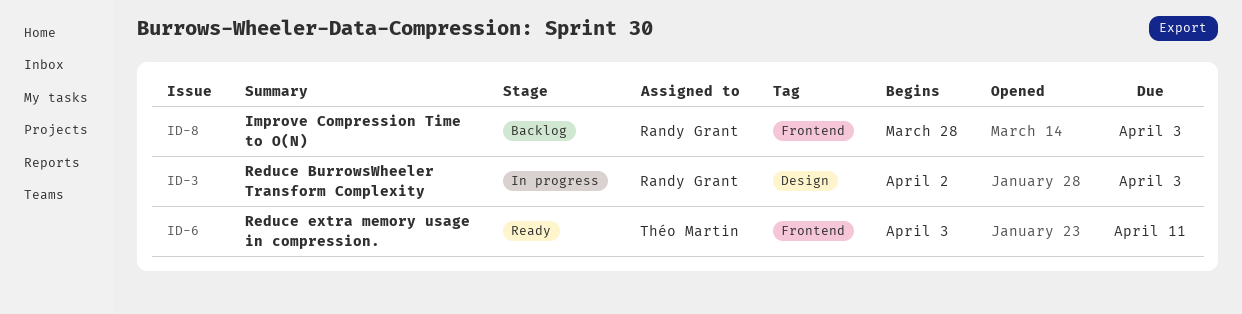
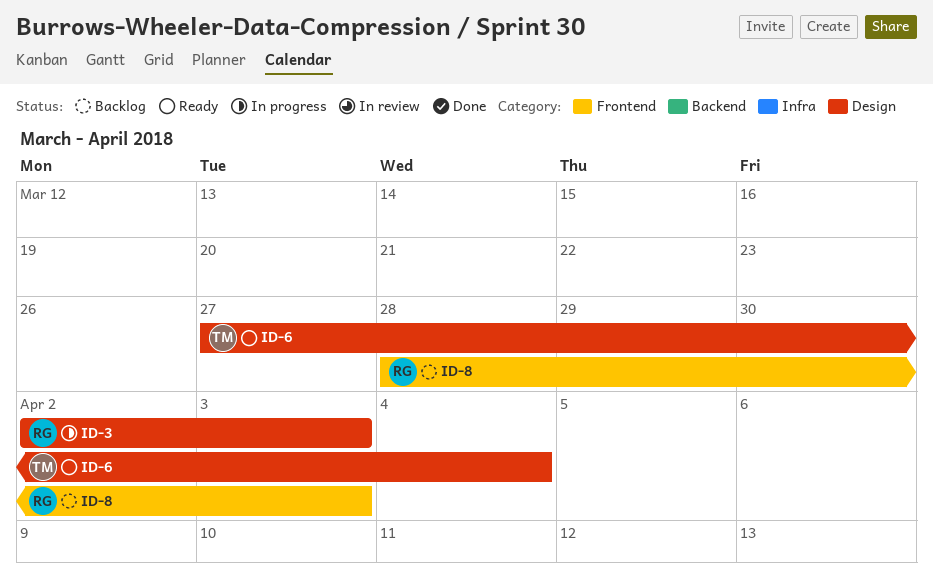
ID-6, label: Frontend -> Design
ID-6, start: Apr 3 -> Mar 27
ID-6, due: Apr 11 -> Apr 4

